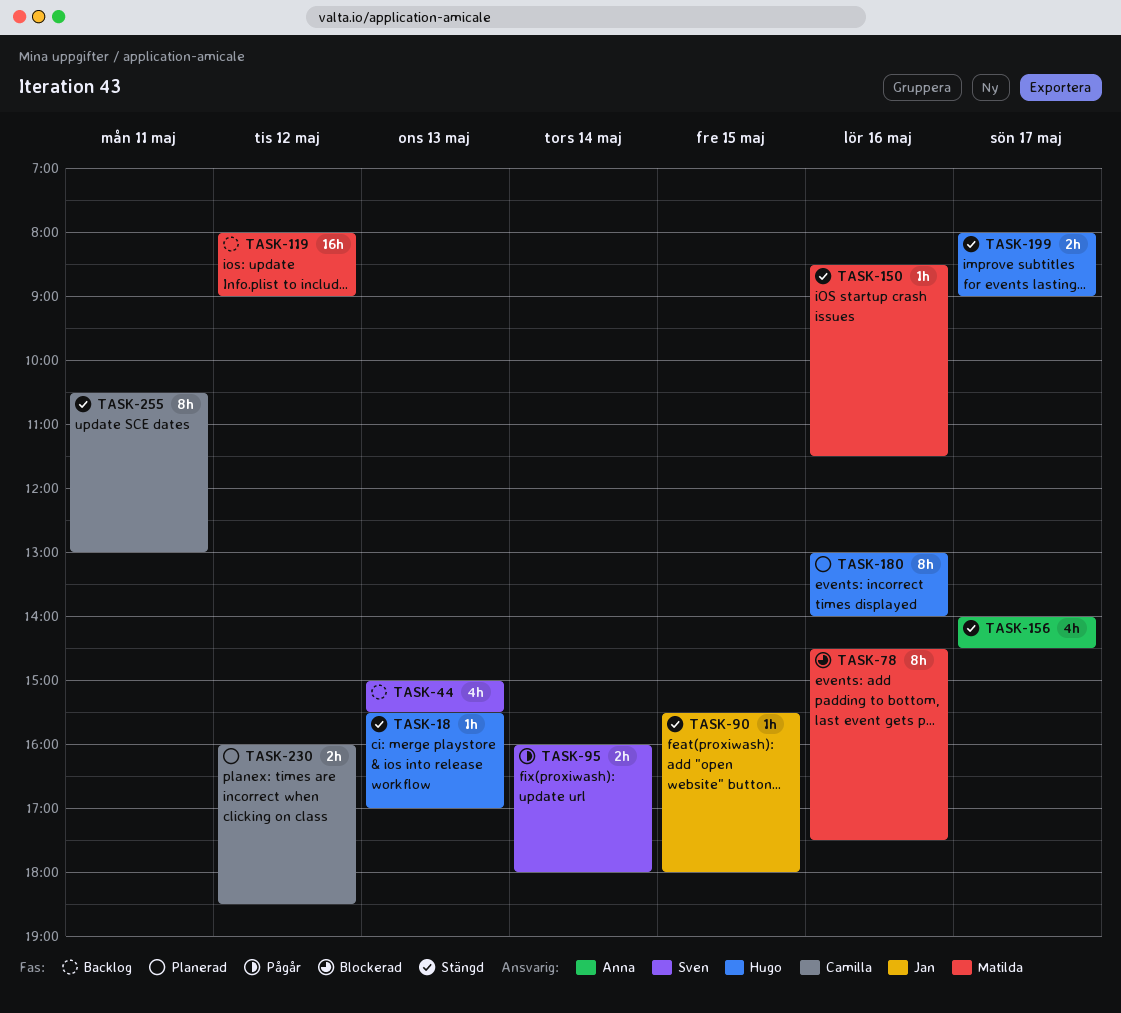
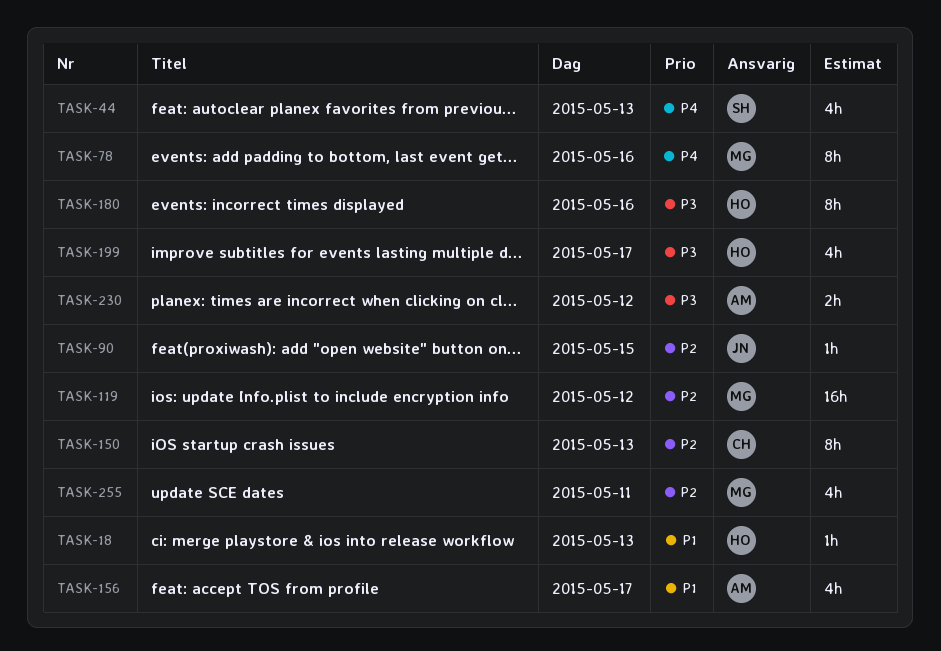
TASK-95: present -> none
TASK-150, owner: Matilda -> Camilla
TASK-150, estimate: 1h -> 8h
TASK-150, day: May 16 -> May 13
TASK-199, estimate: 2h -> 4h
TASK-230, owner: Camilla -> Anna
TASK-255, owner: Camilla -> Matilda
TASK-255, estimate: 8h -> 4h

